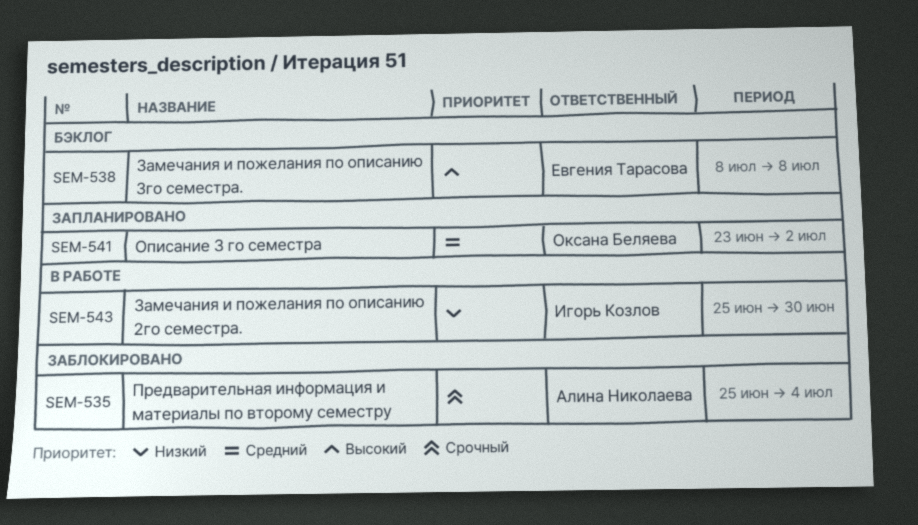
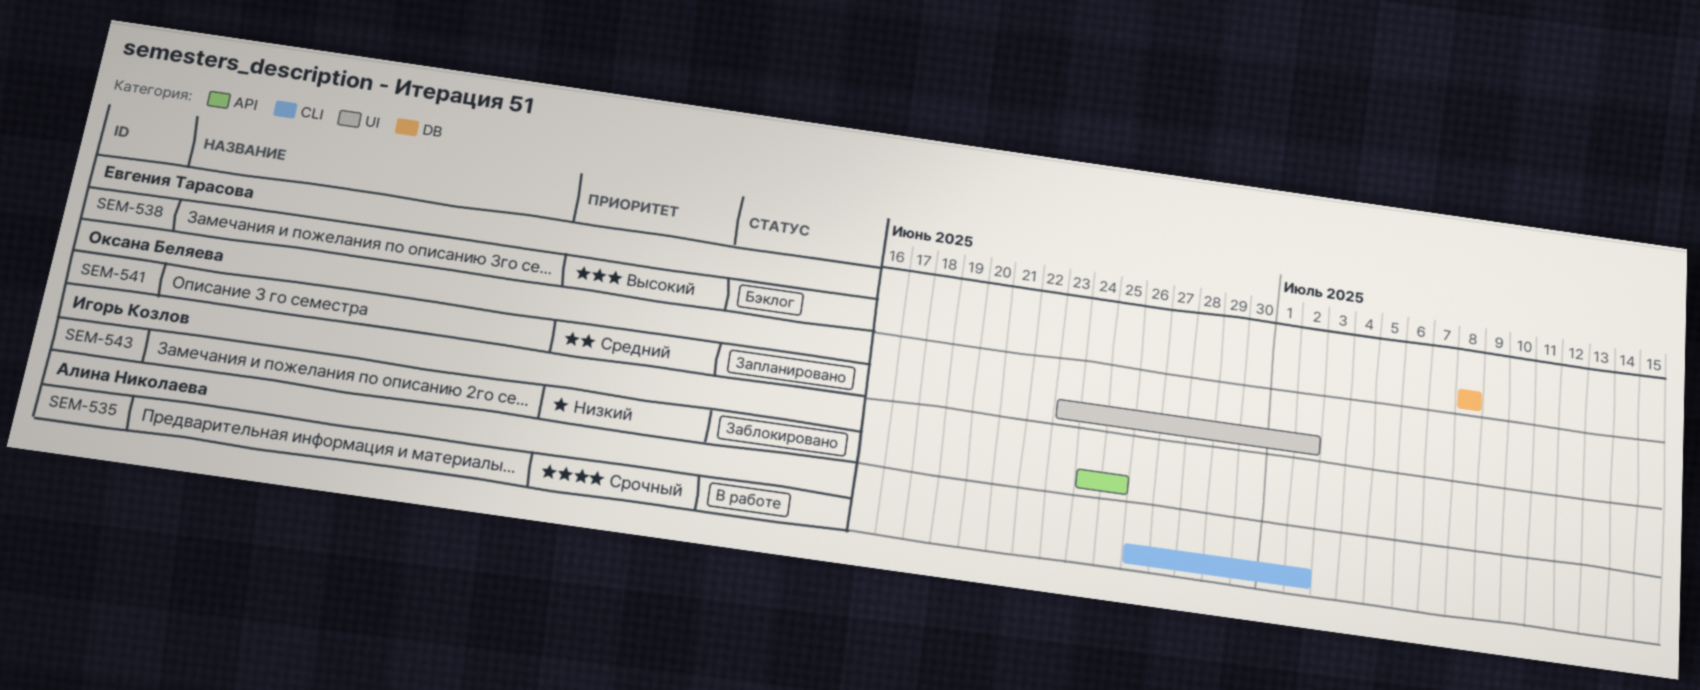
SEM-535, status: Заблокировано -> В работе
SEM-535, start: Jun 25 -> Jun 26
SEM-535, due: Jul 4 -> Jul 2
SEM-543, status: В работе -> Заблокировано
SEM-543, start: Jun 25 -> Jun 24
SEM-543, due: Jun 30 -> Jun 25

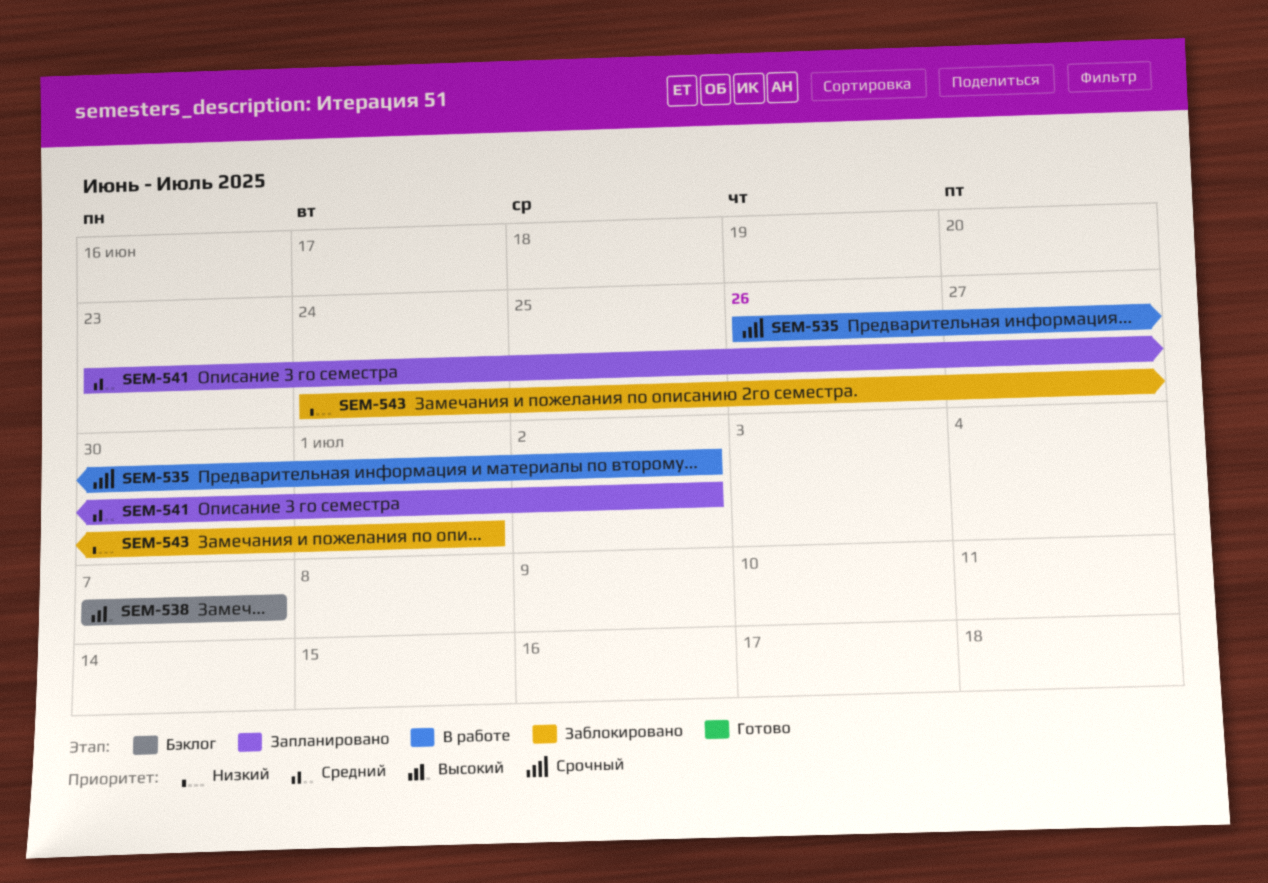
SEM-538, start: Jul 8 -> Jul 7
SEM-538, due: Jul 8 -> Jul 7
SEM-543, due: Jun 25 -> Jul 1

